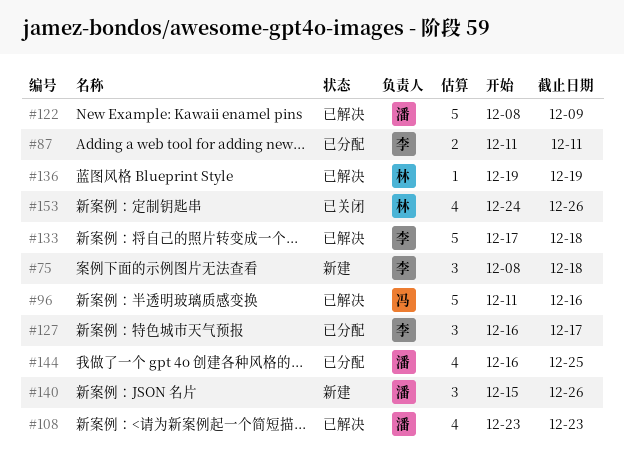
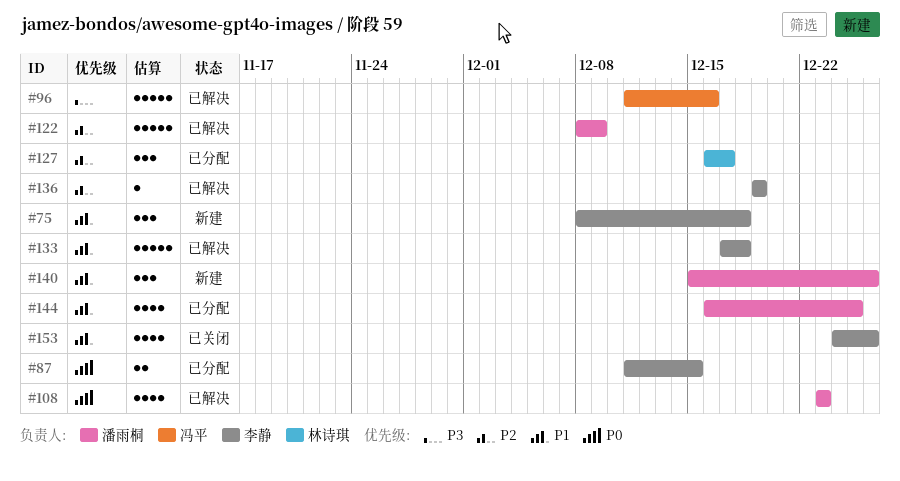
#87, due: Dec 11 -> Dec 15
#127, owner: 李静 -> 林诗琪
#136, owner: 林诗琪 -> 李静
#153, owner: 林诗琪 -> 李静

